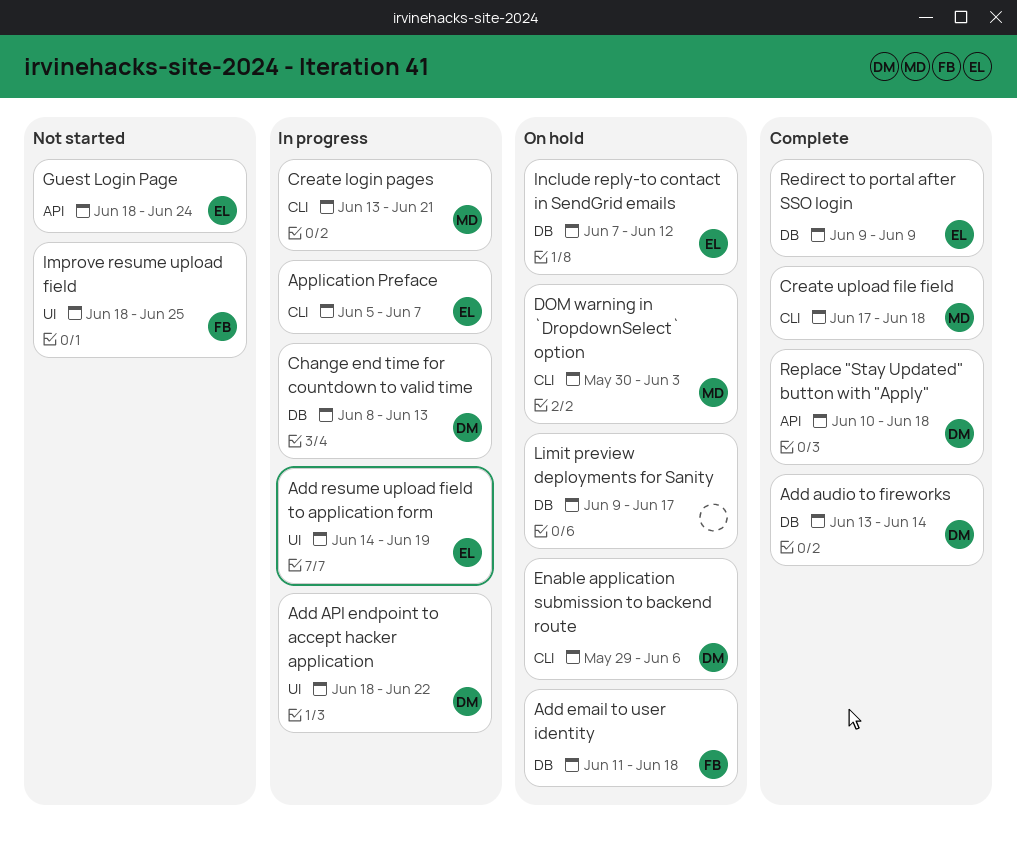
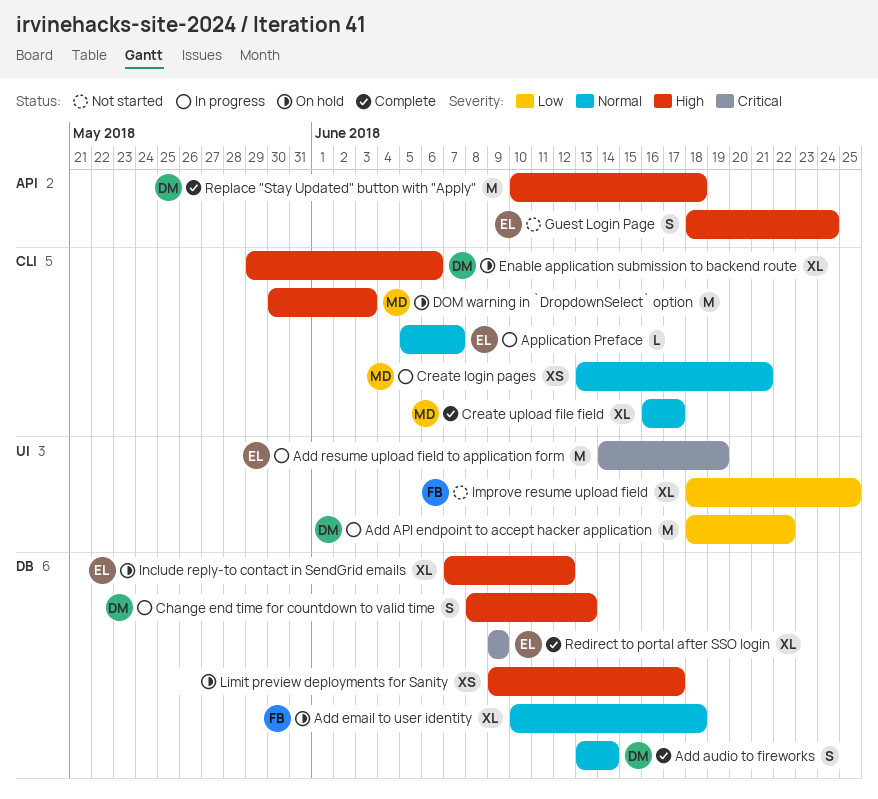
Add email to user identity, start: Jun 11 -> Jun 10
Create upload file field, start: Jun 17 -> Jun 16
Create upload file field, due: Jun 18 -> Jun 17

